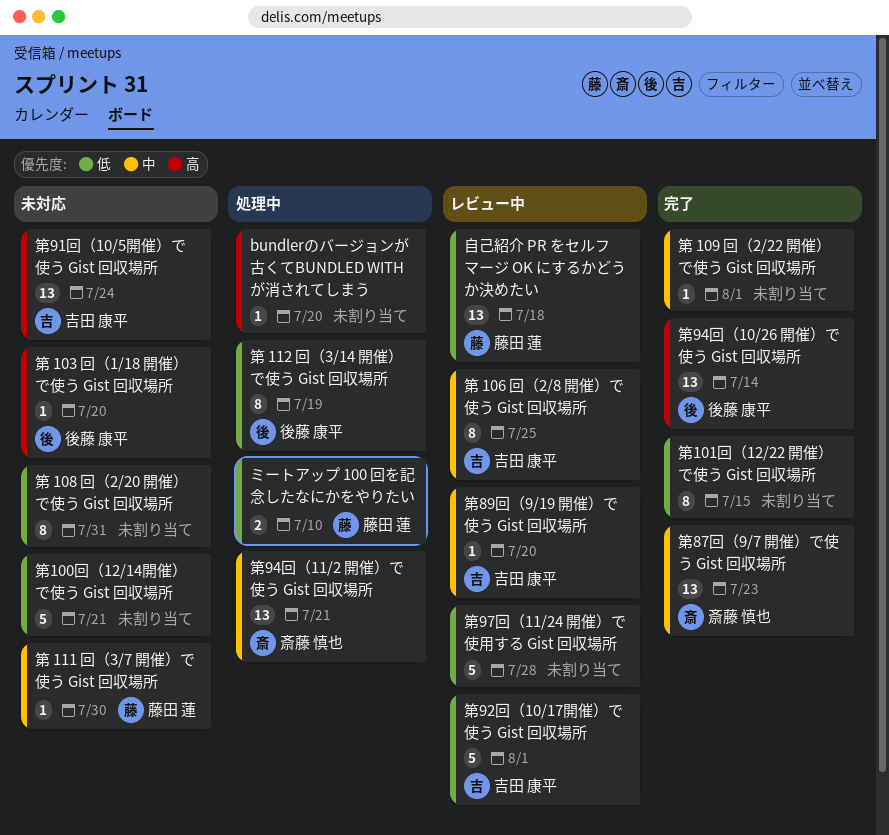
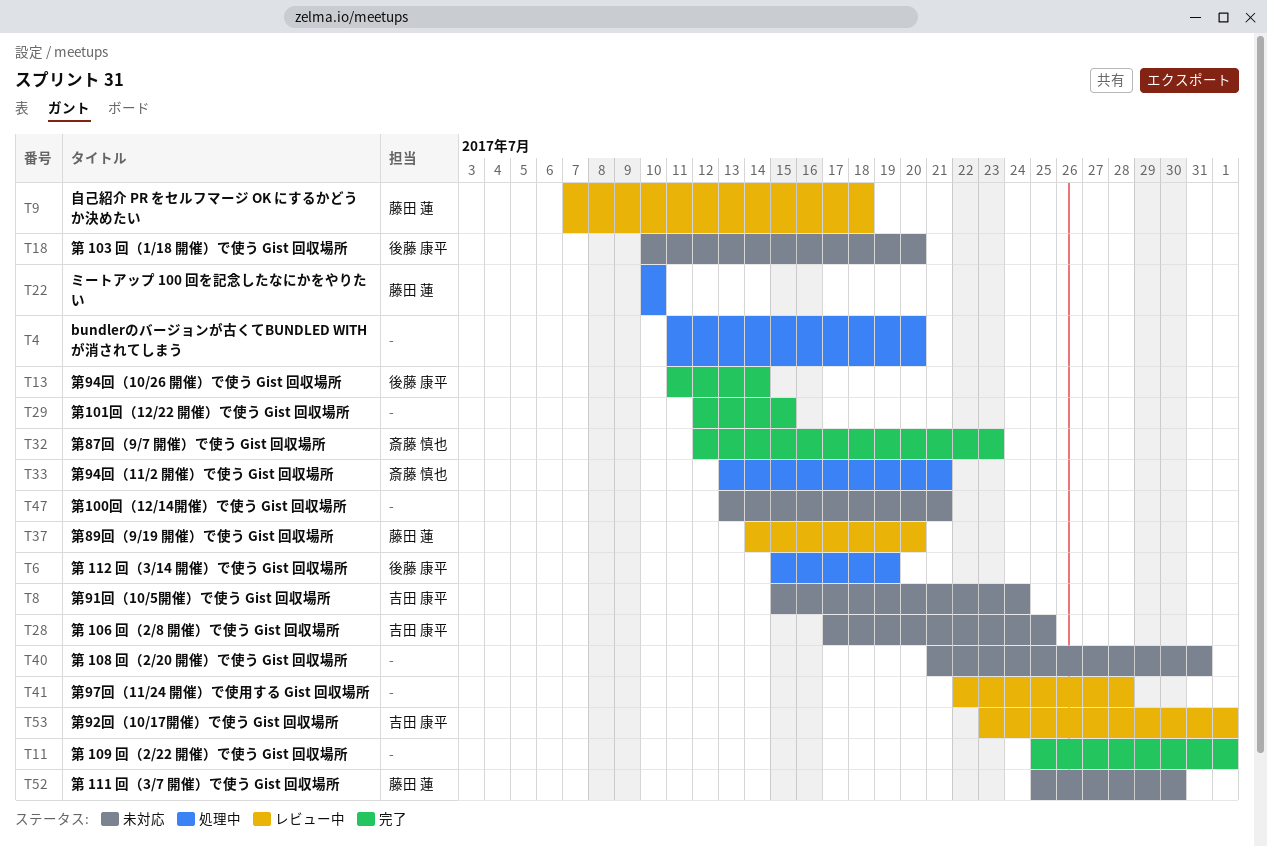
第 106 回（2/8 開催）で使う Gist 回収場所, status: レビュー中 -> 未対応
第89回（9/19 開催）で使う Gist 回収場所, owner: 吉田 康平 -> 藤田 蓮

